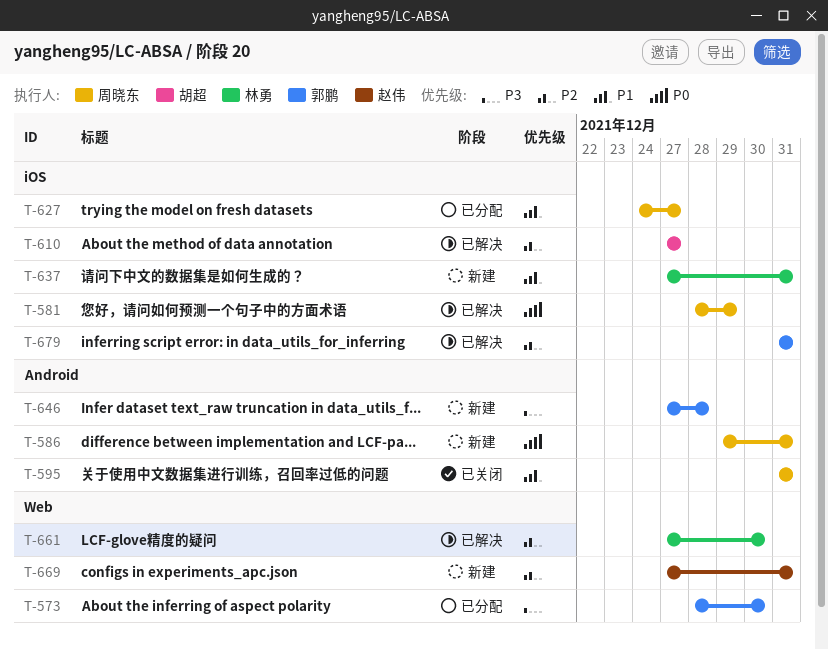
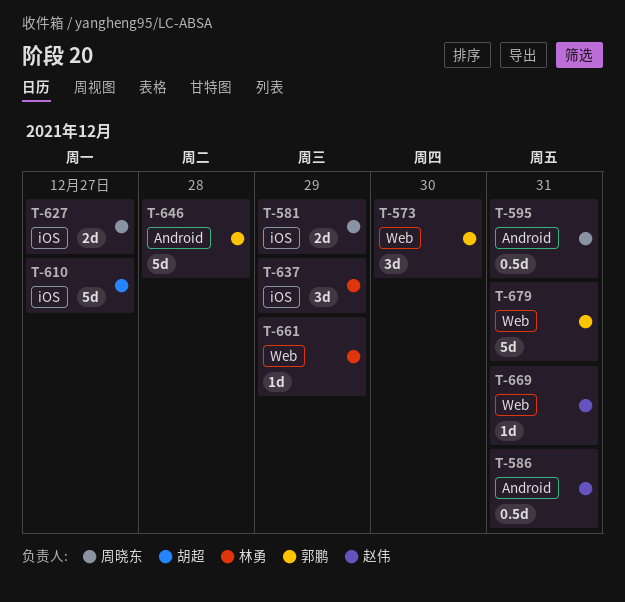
T-586, owner: 周晓东 -> 赵伟
T-637, due: Dec 31 -> Dec 29
T-661, due: Dec 30 -> Dec 29
T-679, label: iOS -> Web

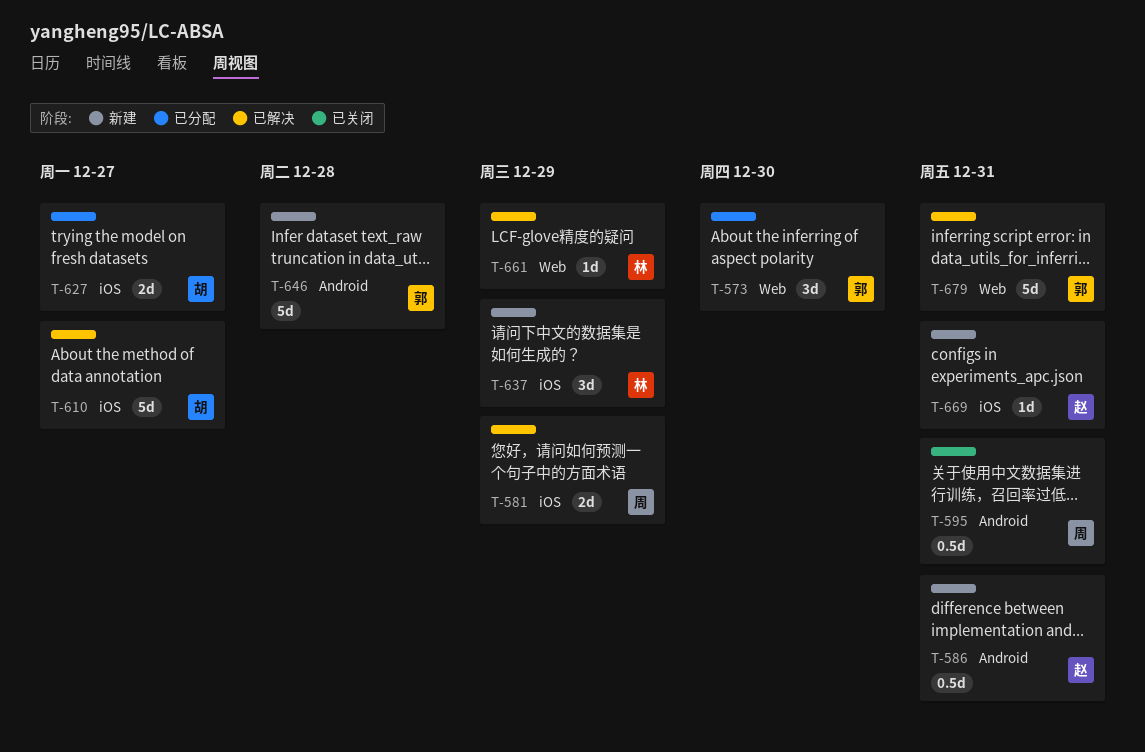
T-627, owner: 周晓东 -> 胡超
T-669, label: Web -> iOS

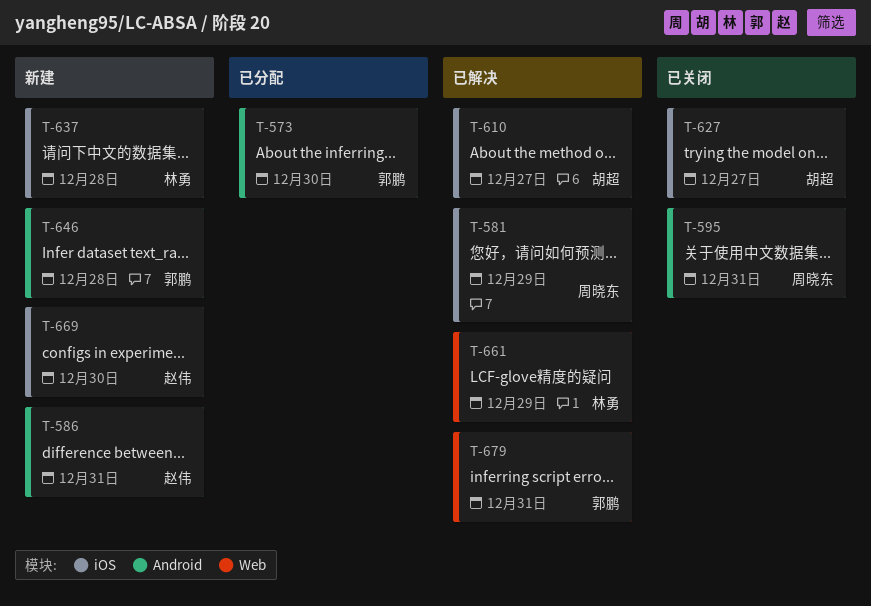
T-573, label: Web -> Android
T-627, status: 已分配 -> 已关闭
T-637, due: Dec 29 -> Dec 28
T-669, due: Dec 31 -> Dec 30

